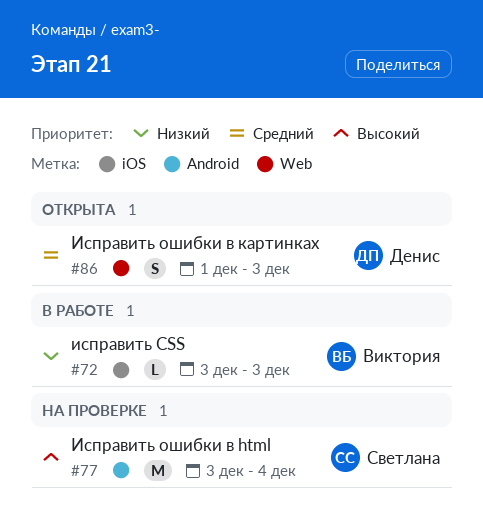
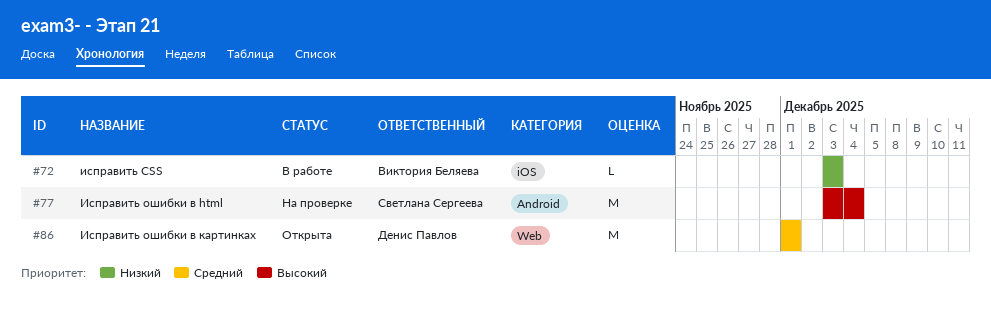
#86, estimate: S -> M
#86, due: Dec 3 -> Dec 1

